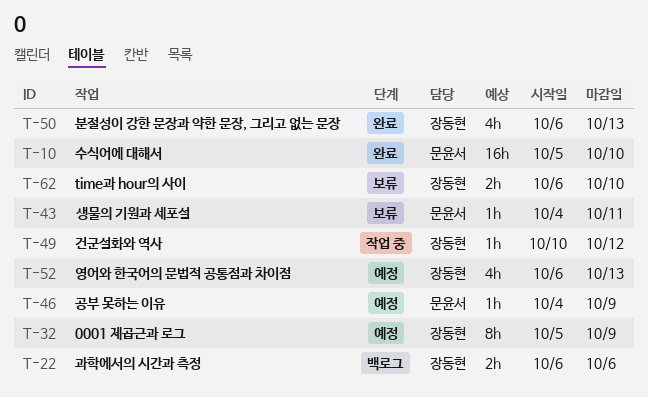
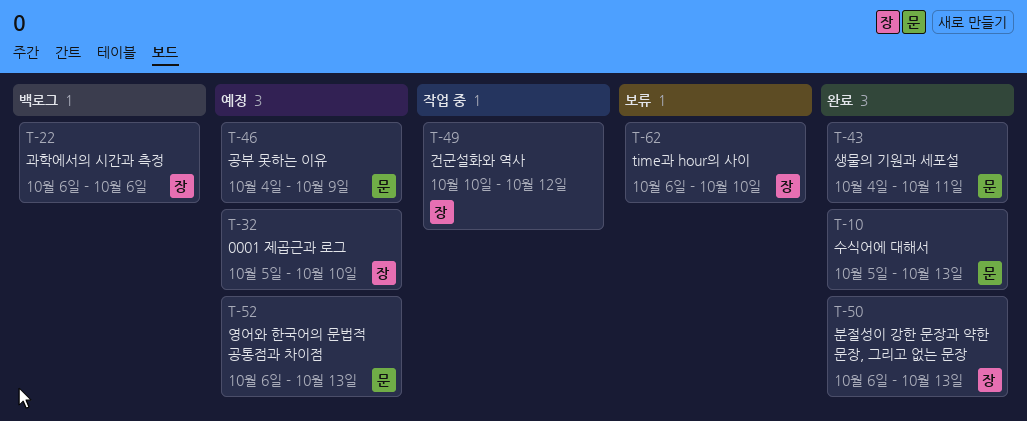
T-10, due: Oct 10 -> Oct 13
T-32, due: Oct 9 -> Oct 10
T-43, status: 보류 -> 완료
T-52, owner: 장동현 -> 문윤서

